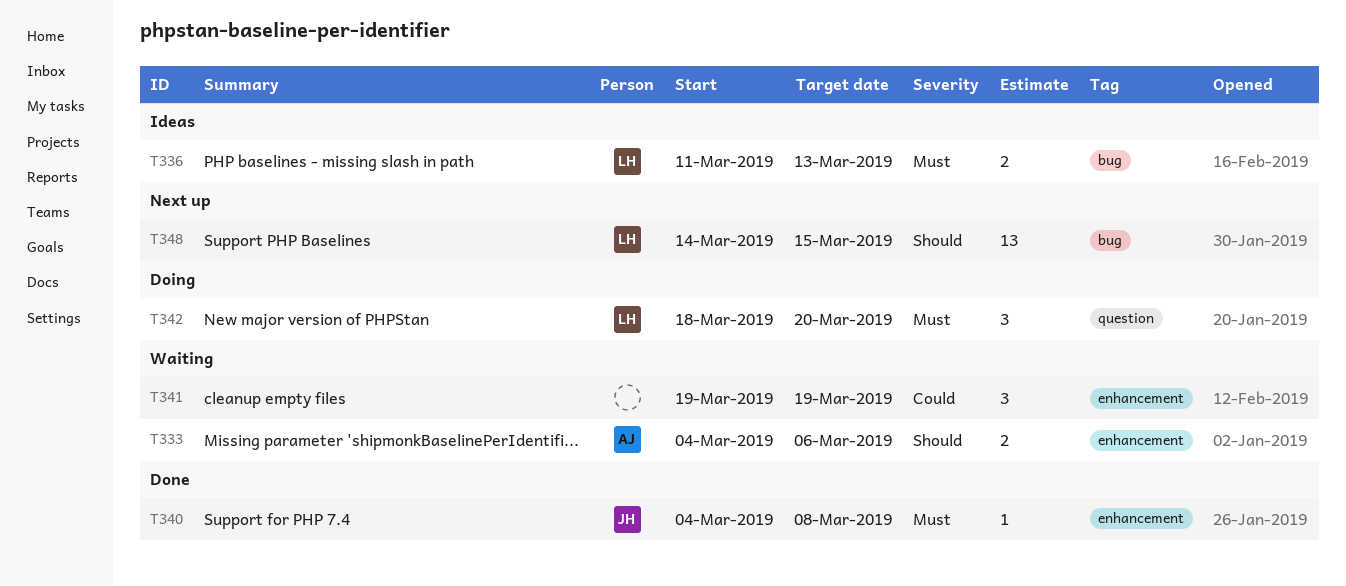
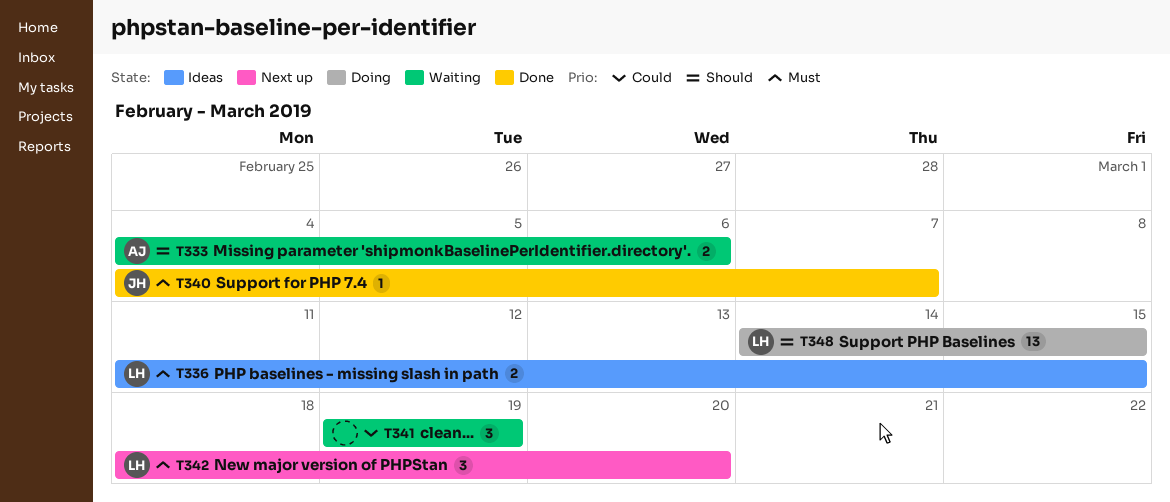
T336, due: Mar 13 -> Mar 15
T340, due: Mar 8 -> Mar 7
T342, status: Doing -> Next up
T348, status: Next up -> Doing

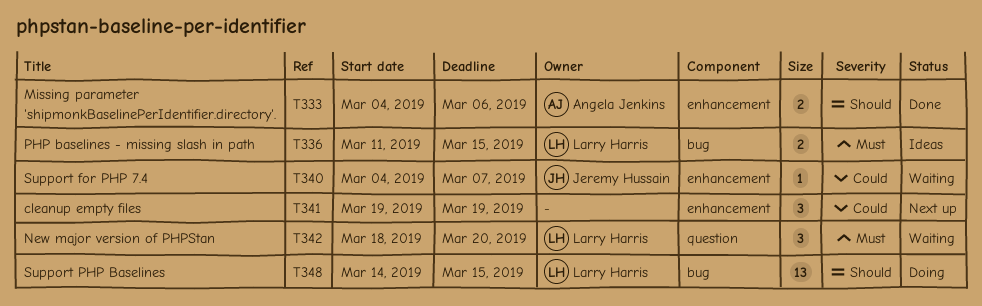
T333, status: Waiting -> Done
T340, status: Done -> Waiting
T340, priority: Must -> Could
T341, status: Waiting -> Next up
T342, status: Next up -> Waiting

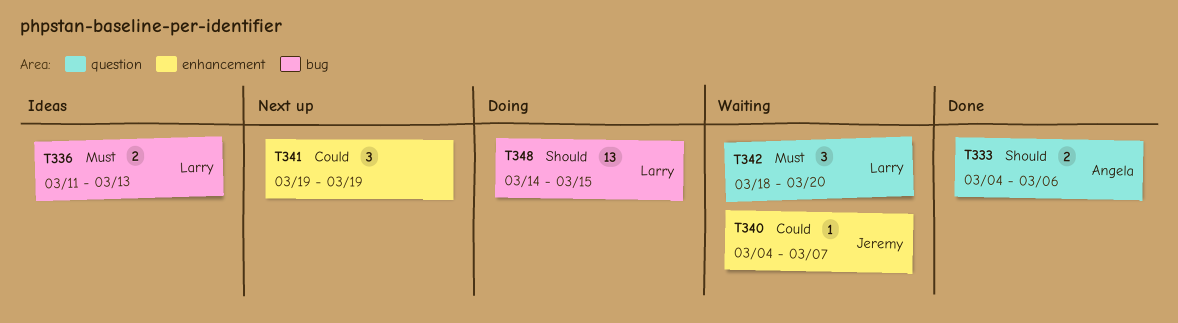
T333, label: enhancement -> question
T336, due: Mar 15 -> Mar 13

